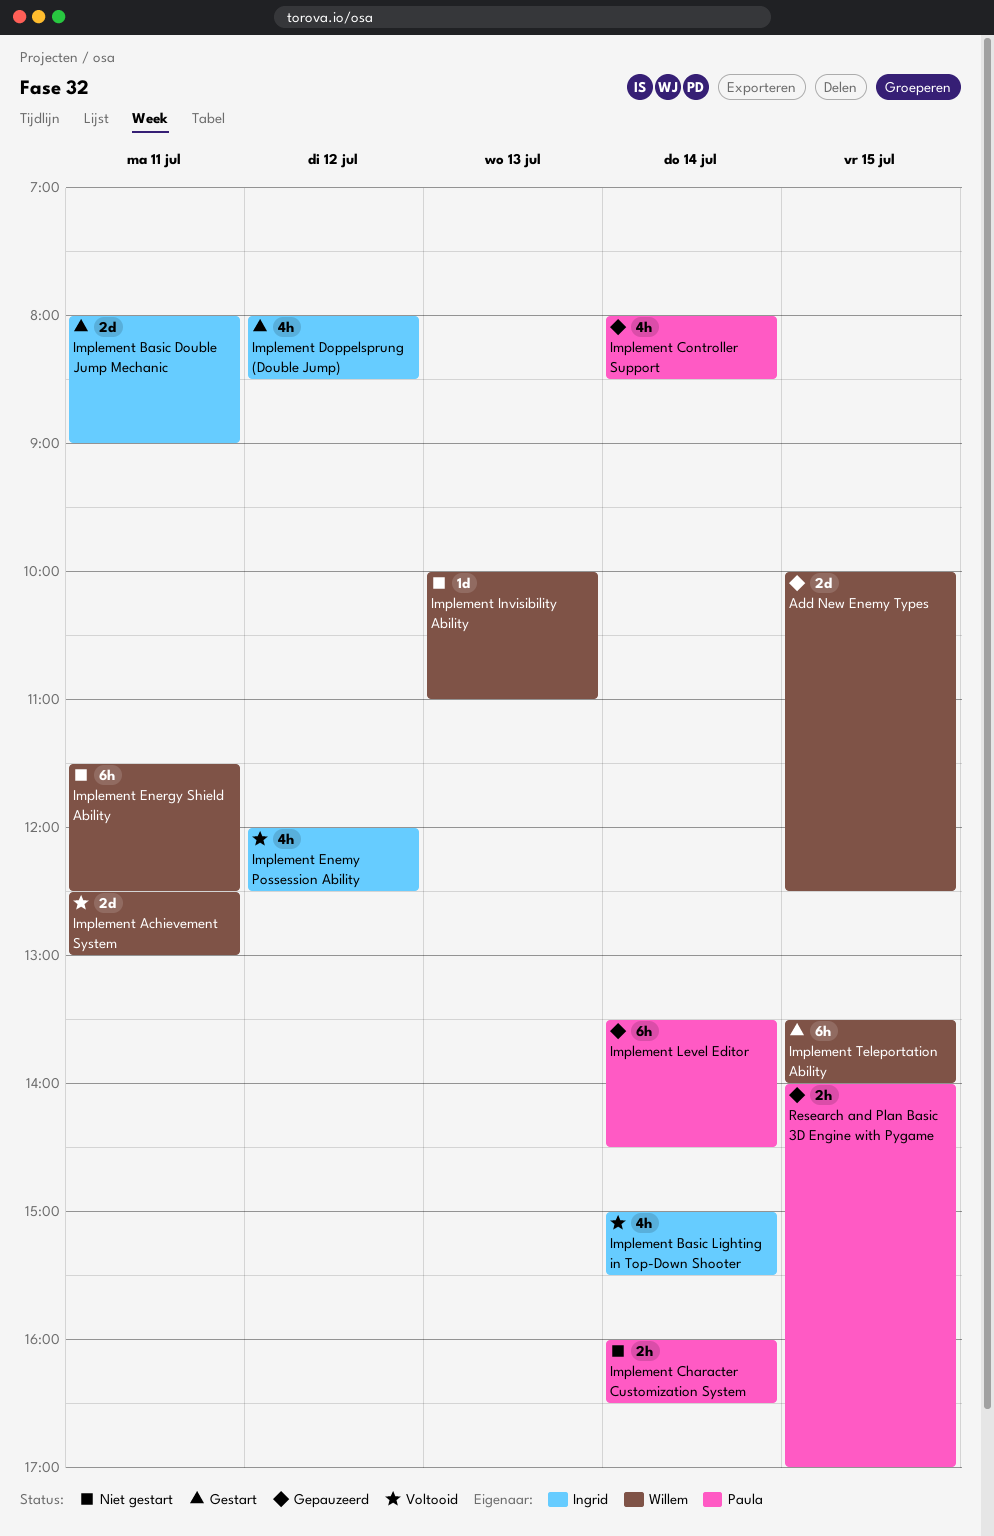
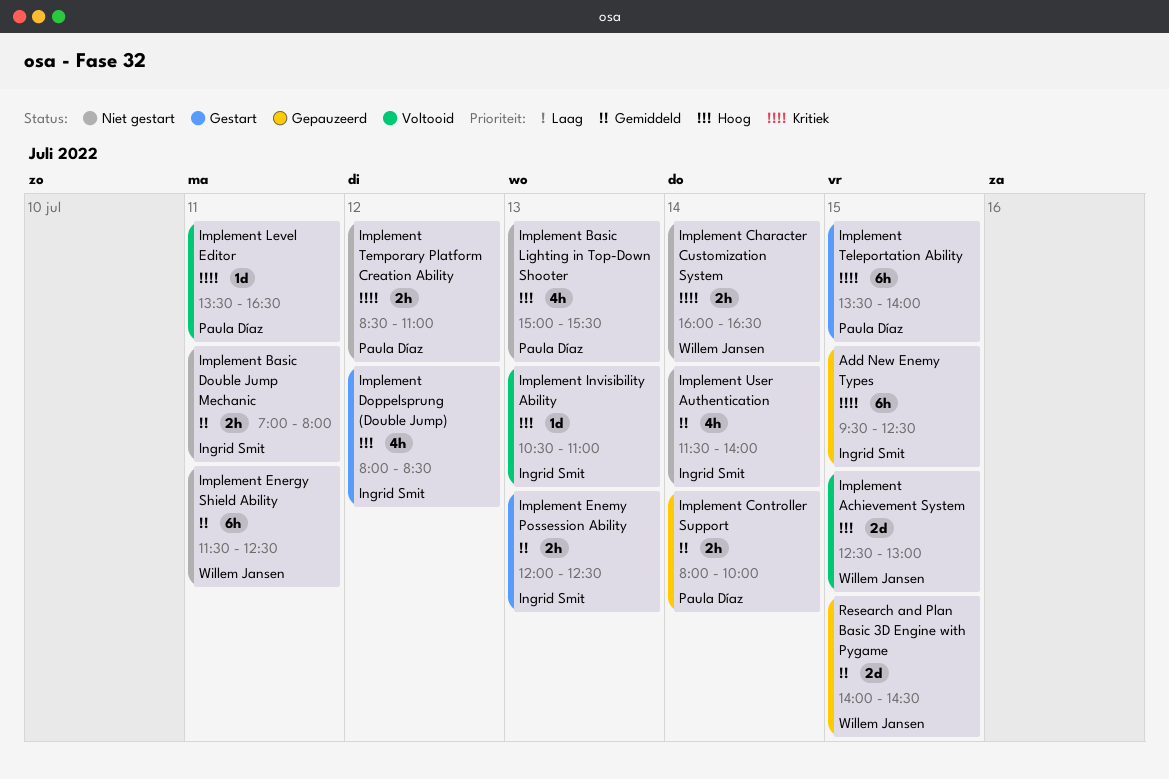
Add New Enemy Types, owner: Willem Jansen -> Ingrid Smit
Add New Enemy Types, estimate: 2d -> 6h
Add New Enemy Types, begins: 10:00 -> 09:30
Implement Achievement System, day: Jul 11 -> Jul 15
Implement Basic Double Jump Mechanic, status: Gestart -> Niet gestart
Implement Basic Double Jump Mechanic, estimate: 2d -> 2h
Implement Basic Double Jump Mechanic, begins: 08:00 -> 07:00
Implement Basic Double Jump Mechanic, ends: 09:00 -> 08:00
Implement Basic Lighting in Top-Down Shooter, status: Voltooid -> Niet gestart
Implement Basic Lighting in Top-Down Shooter, owner: Ingrid Smit -> Paula Díaz
Implement Basic Lighting in Top-Down Shooter, day: Jul 14 -> Jul 13
Implement Character Customization System, owner: Paula Díaz -> Willem Jansen
Implement Controller Support, estimate: 4h -> 2h
Implement Controller Support, ends: 08:30 -> 10:00
Implement Enemy Possession Ability, status: Voltooid -> Gestart
Implement Enemy Possession Ability, estimate: 4h -> 2h
Implement Enemy Possession Ability, day: Jul 12 -> Jul 13
Implement Invisibility Ability, status: Niet gestart -> Voltooid
Implement Invisibility Ability, owner: Willem Jansen -> Ingrid Smit
Implement Invisibility Ability, begins: 10:00 -> 10:30
Implement Level Editor, status: Gepauzeerd -> Voltooid
Implement Level Editor, estimate: 6h -> 1d
Implement Level Editor, day: Jul 14 -> Jul 11
Implement Level Editor, ends: 14:30 -> 16:30
Implement Teleportation Ability, owner: Willem Jansen -> Paula Díaz
Implement Temporary Platform Creation Ability: none -> present
Implement User Authentication: none -> present
Research and Plan Basic 3D Engine with Pygame, owner: Paula Díaz -> Willem Jansen
Research and Plan Basic 3D Engine with Pygame, estimate: 2h -> 2d
Research and Plan Basic 3D Engine with Pygame, ends: 17:00 -> 14:30

